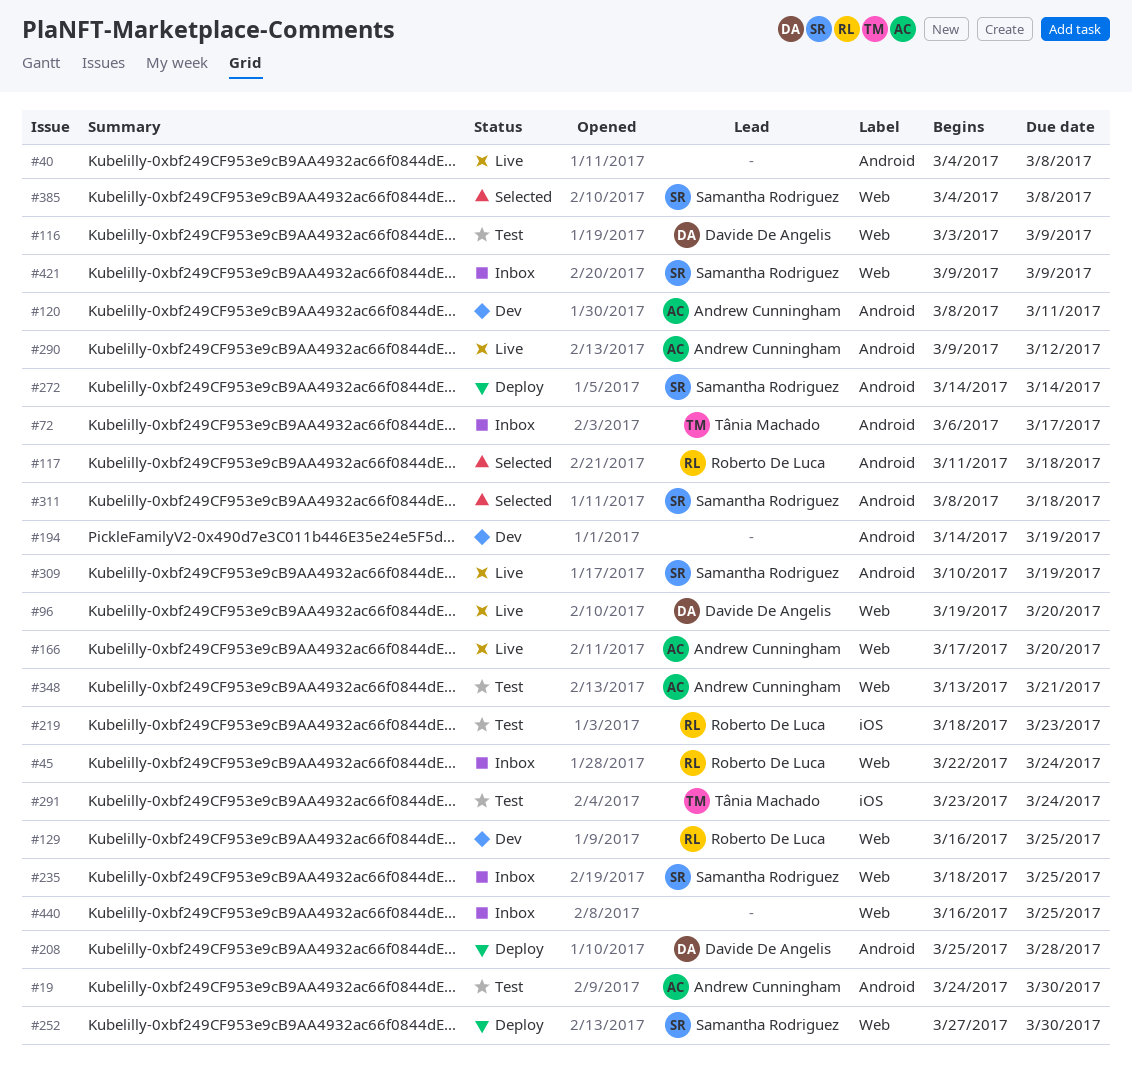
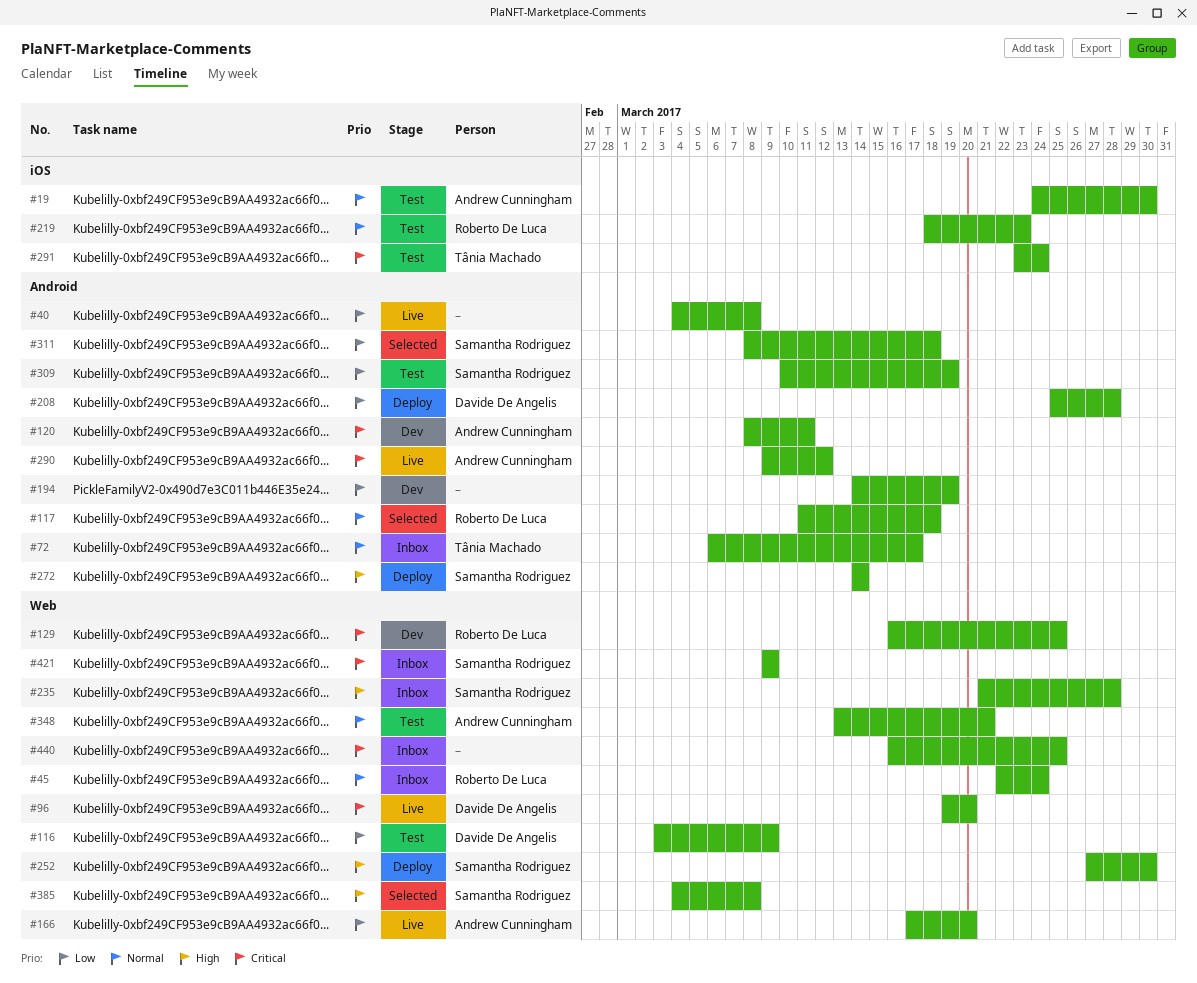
#19, label: Android -> iOS
#235, start: Mar 18 -> Mar 21
#235, due: Mar 25 -> Mar 28
#309, status: Live -> Test

